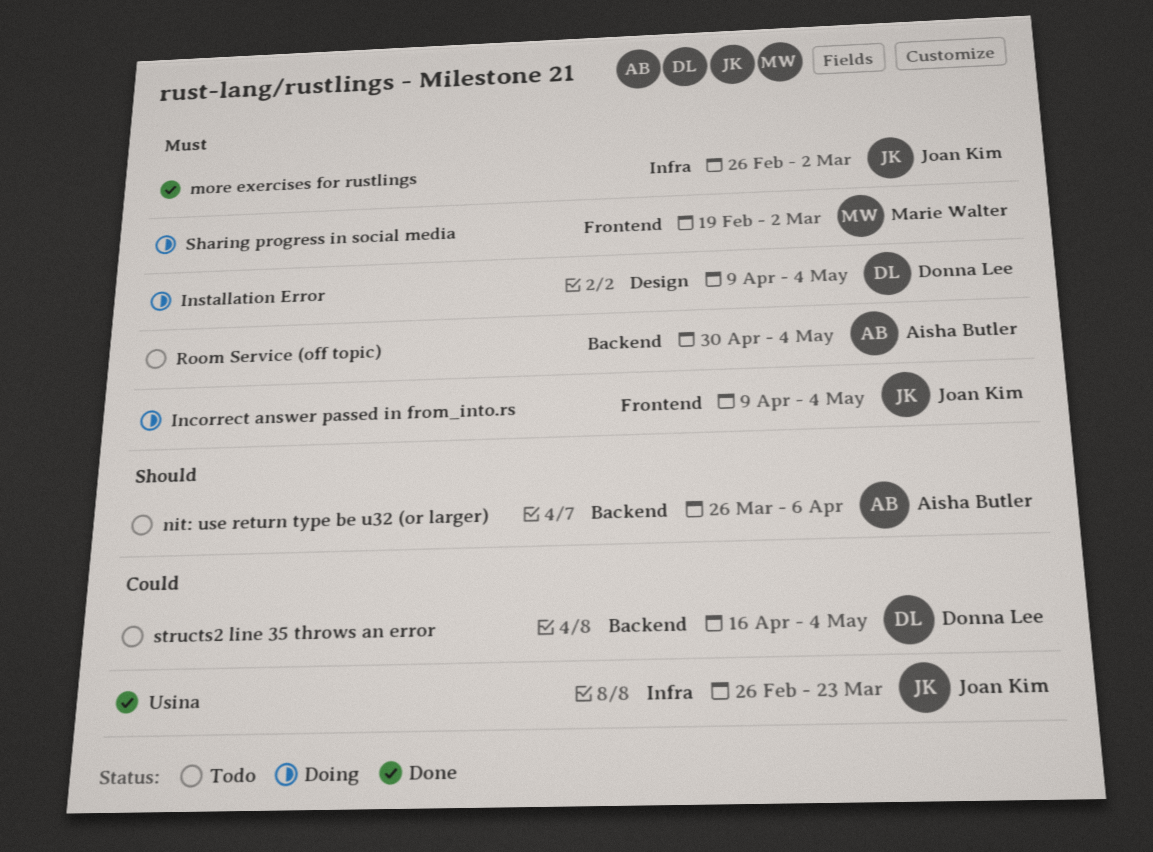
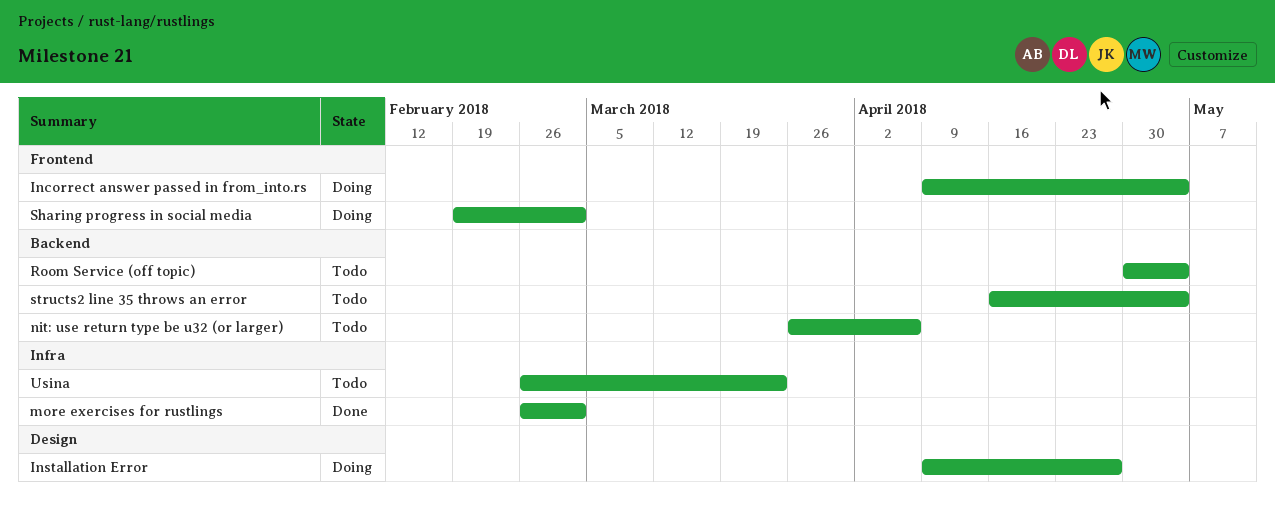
Installation Error, due: May 4 -> Apr 27
Usina, status: Done -> Todo

